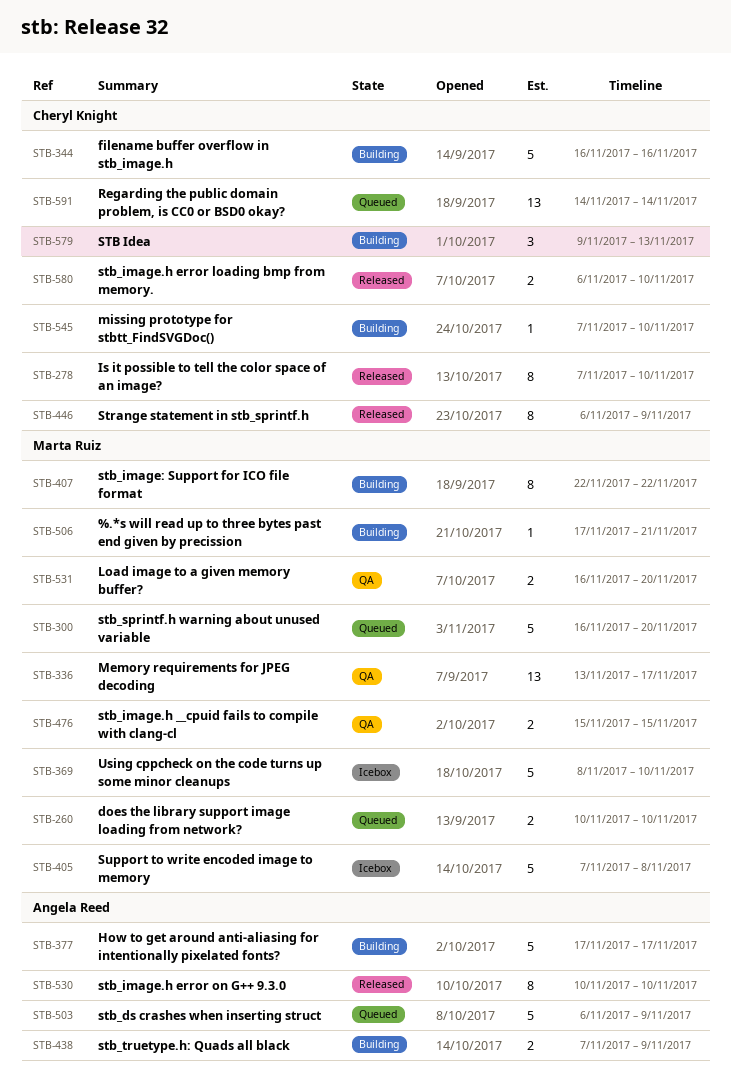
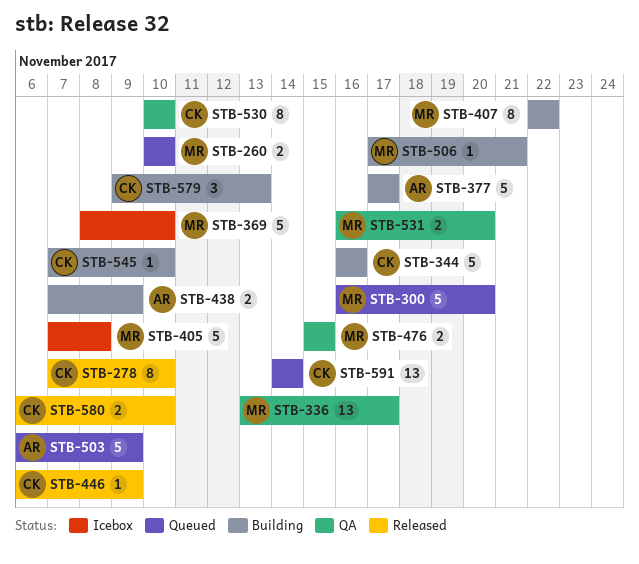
STB-446, estimate: 8 -> 1
STB-530, status: Released -> QA
STB-530, owner: Angela Reed -> Cheryl Knight

